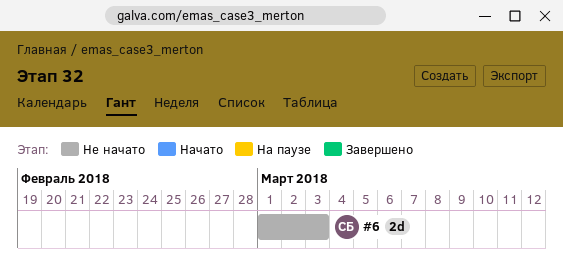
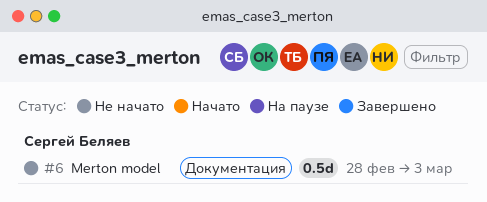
#6, estimate: 2d -> 0.5d
#6, start: Mar 1 -> Feb 28

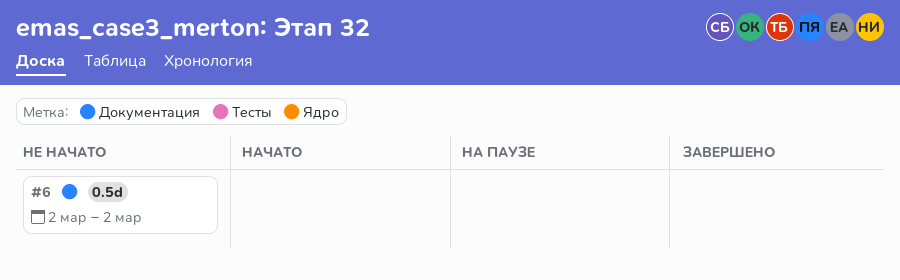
#6, start: Feb 28 -> Mar 2
#6, due: Mar 3 -> Mar 2

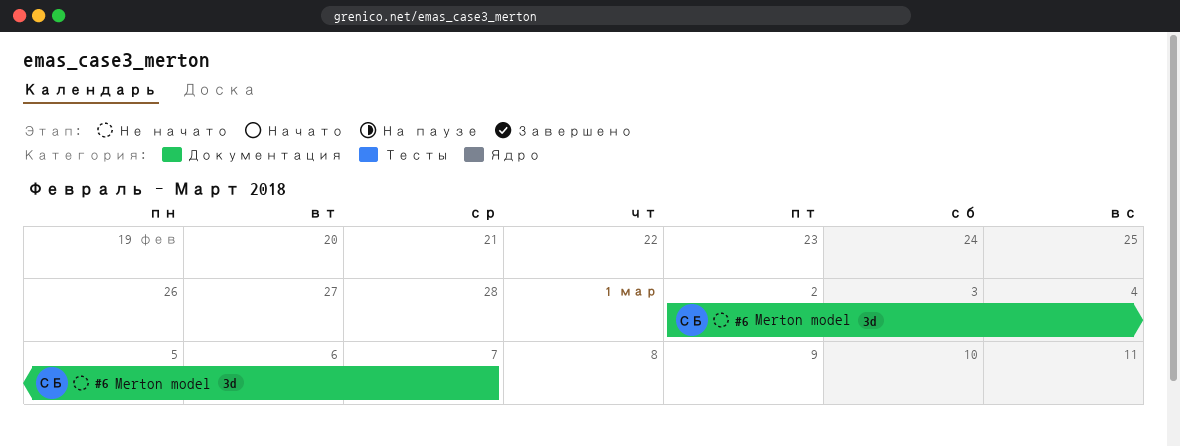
#6, estimate: 0.5d -> 3d
#6, due: Mar 2 -> Mar 7

